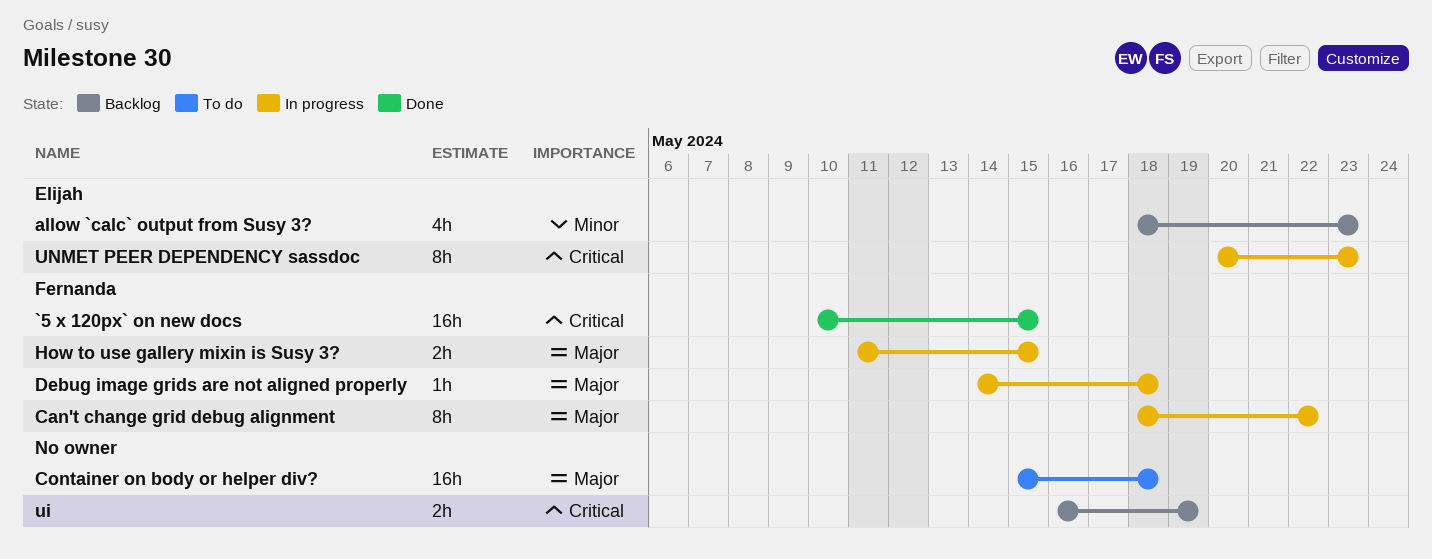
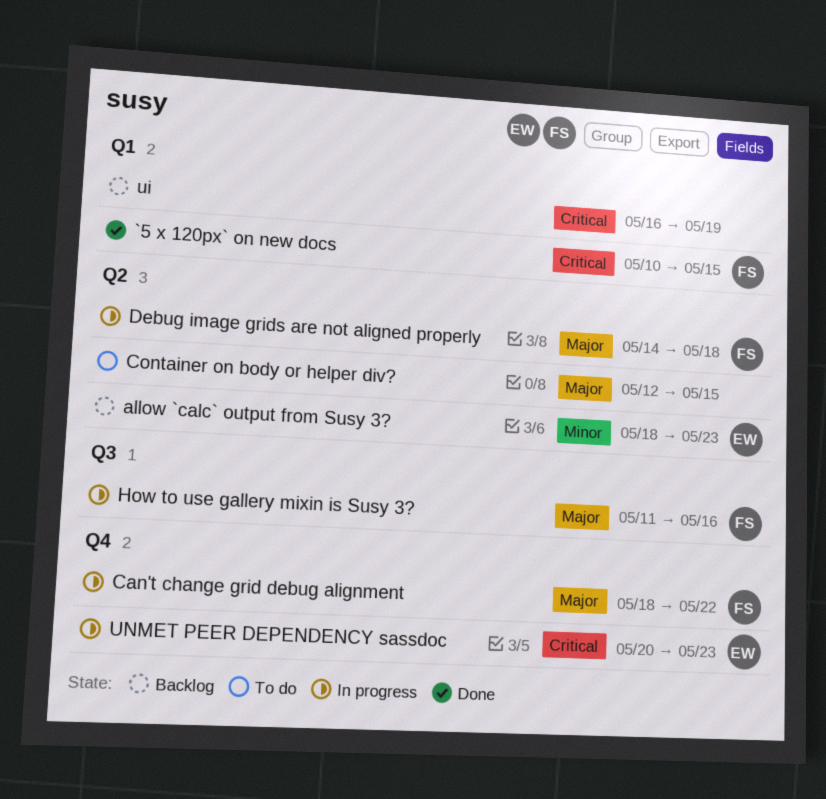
Container on body or helper div?, start: May 15 -> May 12
Container on body or helper div?, due: May 18 -> May 15
How to use gallery mixin is Susy 3?, due: May 15 -> May 16

